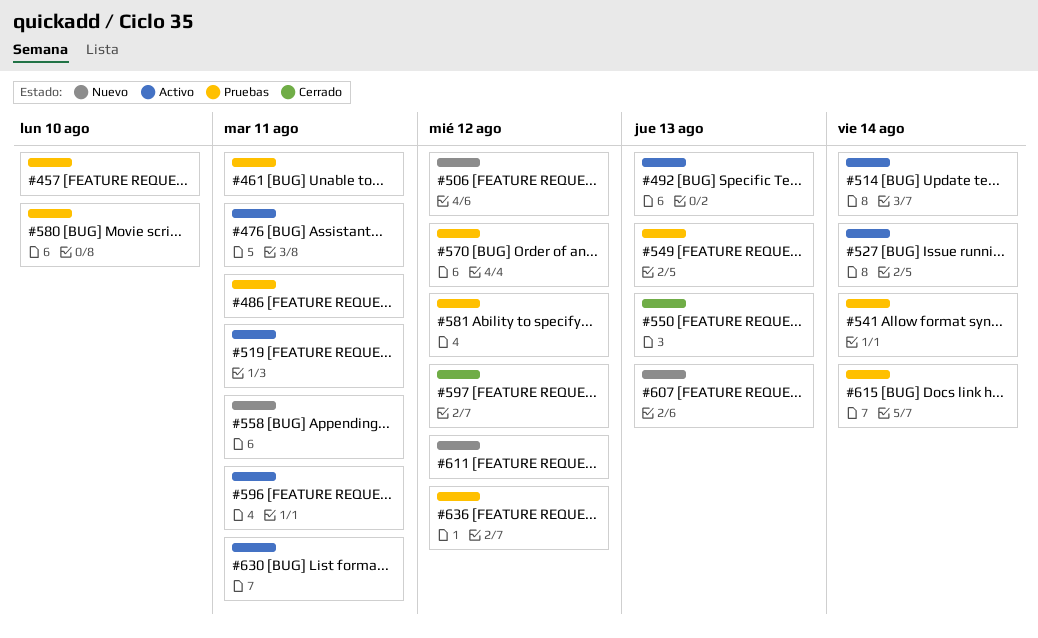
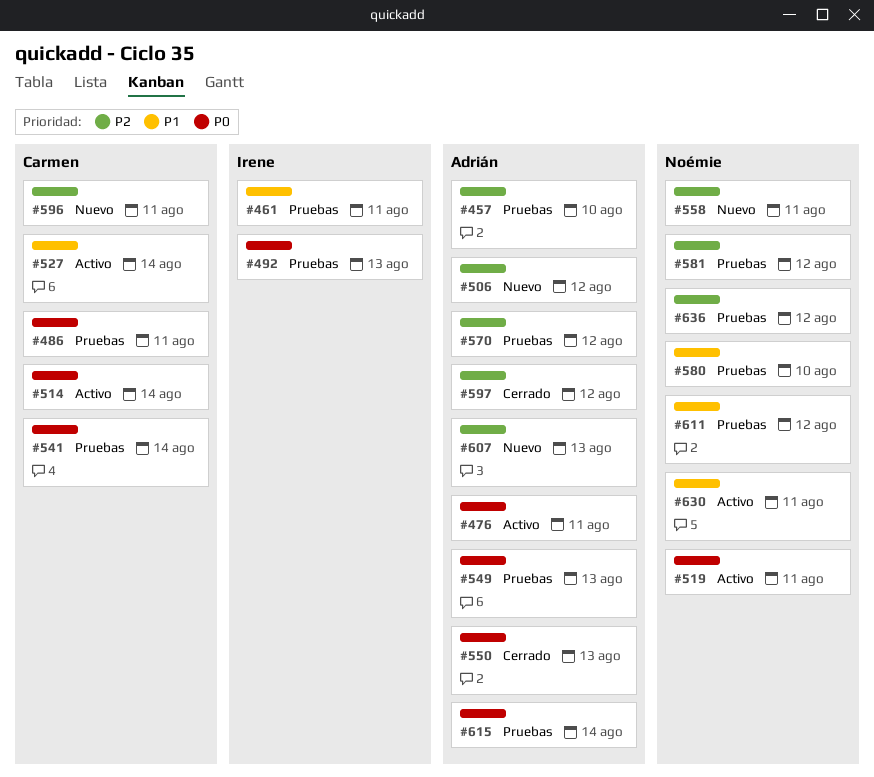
#492, status: Activo -> Pruebas
#596, status: Activo -> Nuevo
#611, status: Nuevo -> Pruebas

